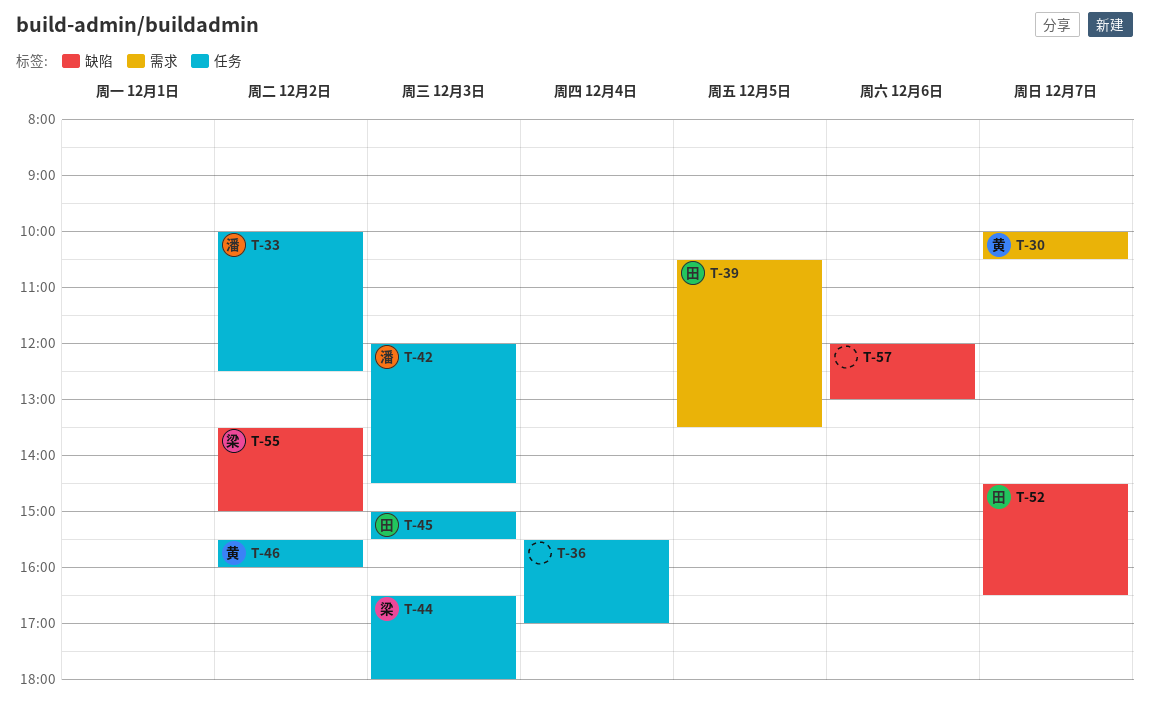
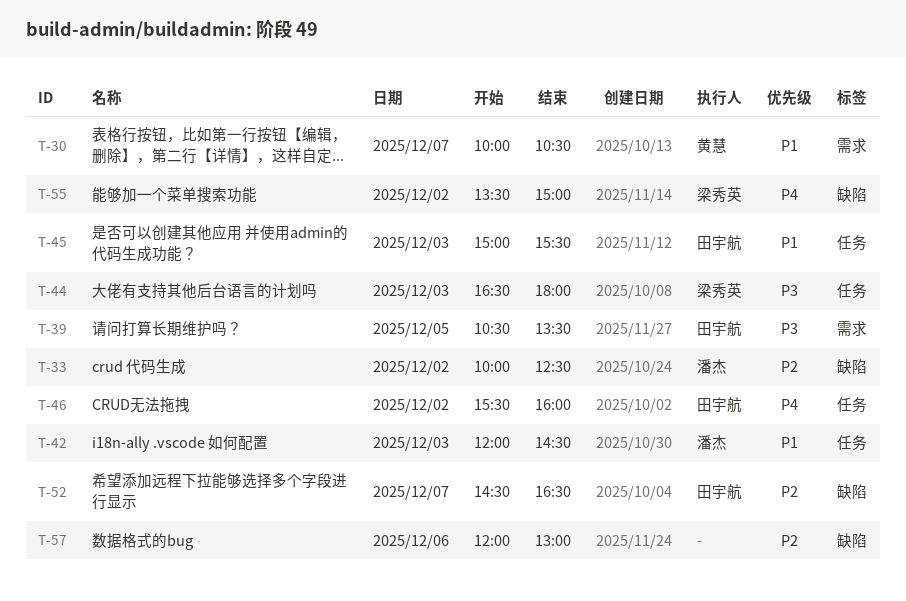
T-33, label: 任务 -> 缺陷
T-36: present -> none
T-46, owner: 黄慧 -> 田宇航

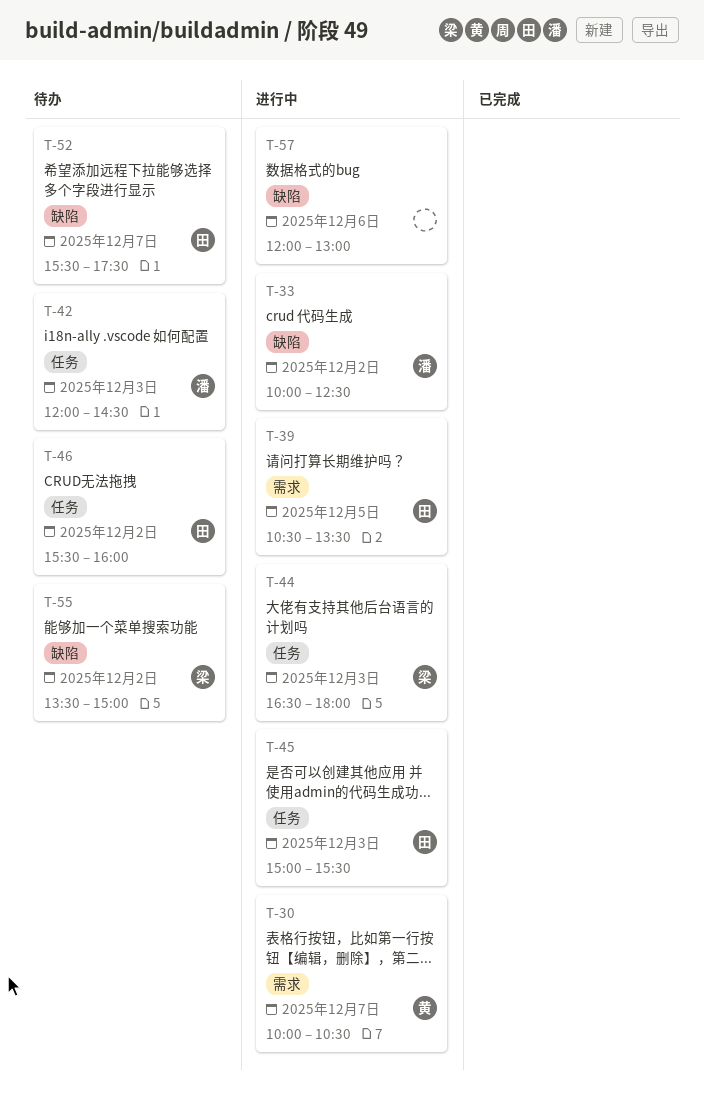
T-52, begins: 14:30 -> 15:30
T-52, ends: 16:30 -> 17:30

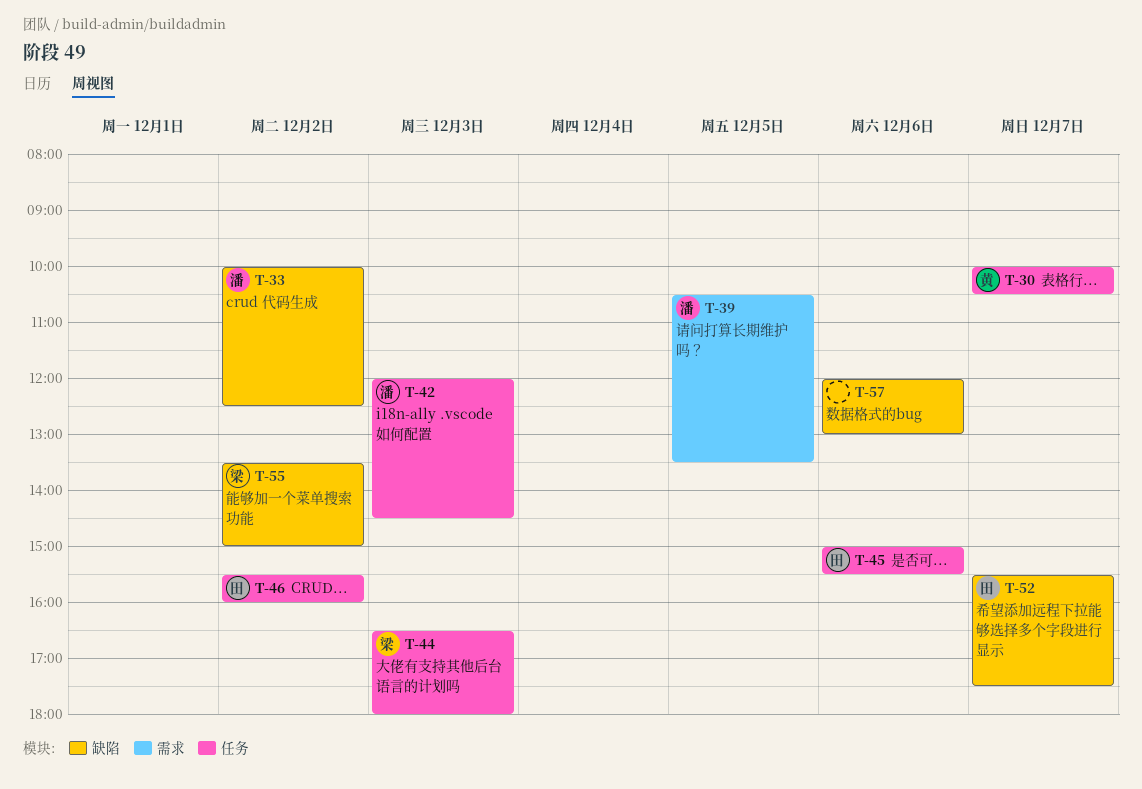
T-30, label: 需求 -> 任务
T-39, owner: 田 -> 潘
T-45, day: Dec 3 -> Dec 6

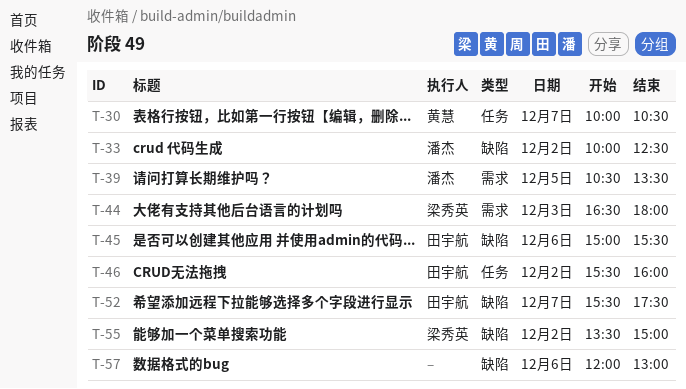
T-42: present -> none
T-44, label: 任务 -> 需求
T-45, label: 任务 -> 缺陷

